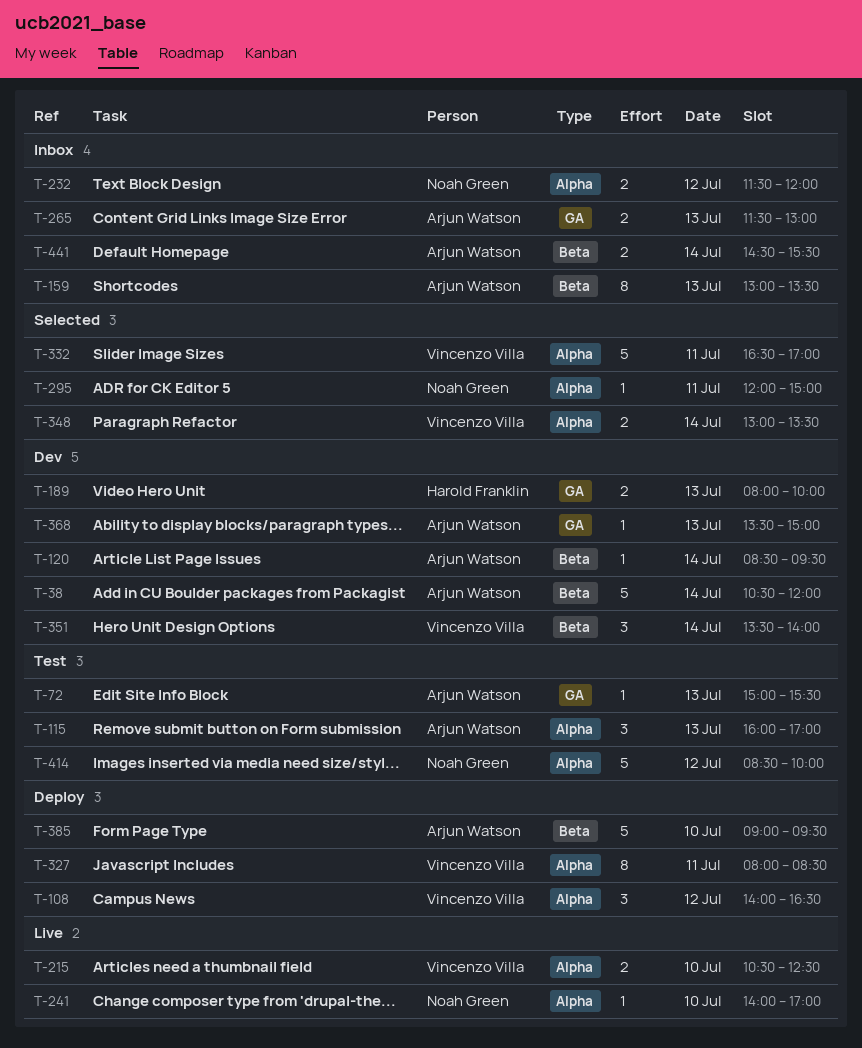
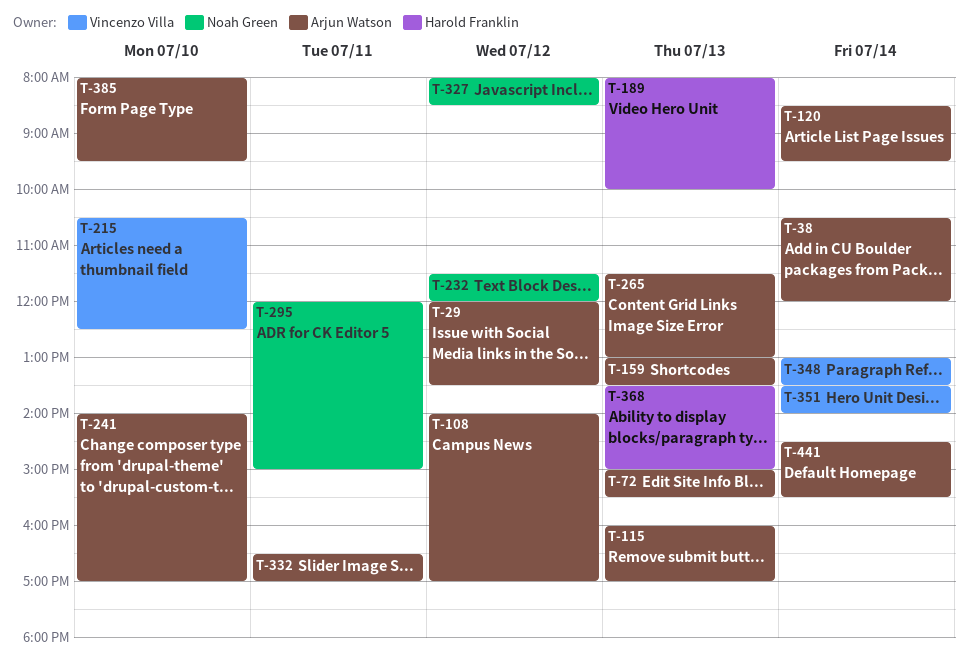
T-29: none -> present
T-108, owner: Vincenzo Villa -> Arjun Watson
T-108, ends: 16:30 -> 17:00
T-241, owner: Noah Green -> Arjun Watson
T-327, owner: Vincenzo Villa -> Noah Green
T-327, day: Jul 11 -> Jul 12
T-332, owner: Vincenzo Villa -> Arjun Watson
T-368, owner: Arjun Watson -> Harold Franklin
T-385, begins: 09:00 -> 08:00
T-414: present -> none

